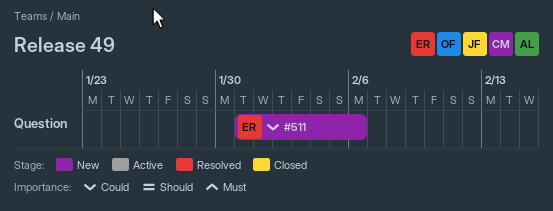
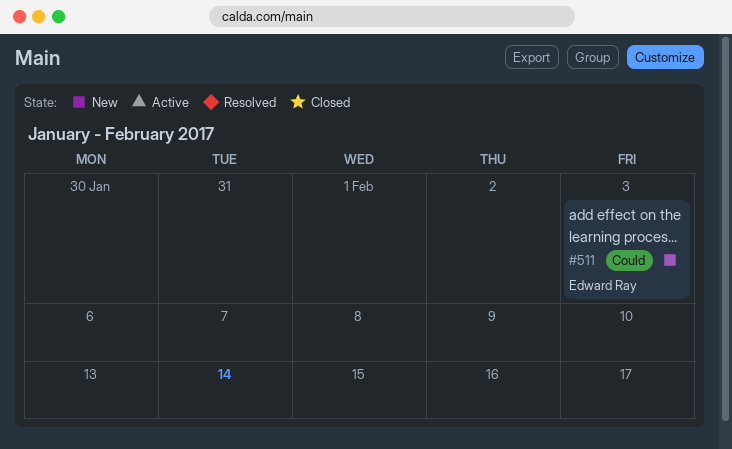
#511, due: Feb 6 -> Feb 3

